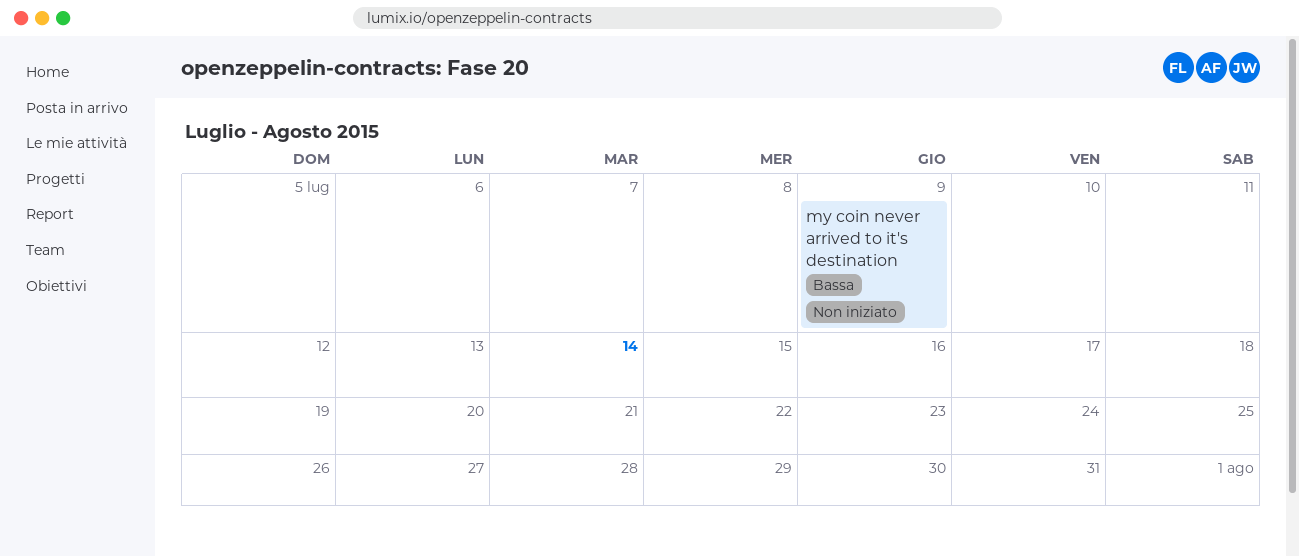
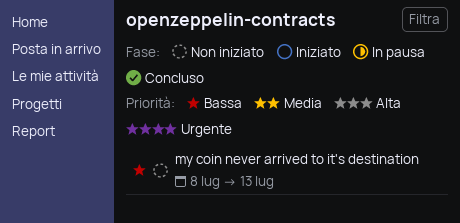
my coin never arrived to it's destination, due: Jul 9 -> Jul 13

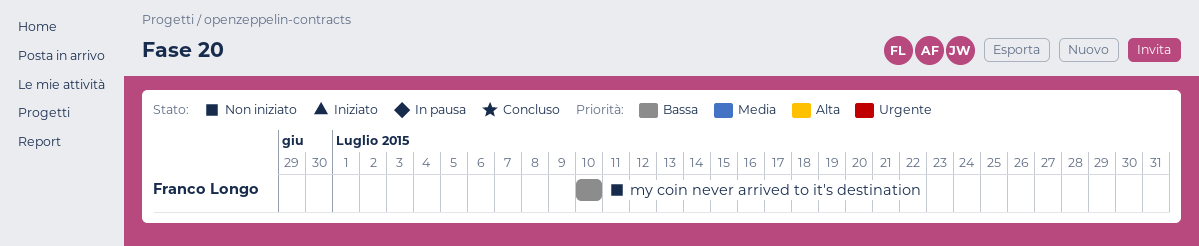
my coin never arrived to it's destination, start: Jul 8 -> Jul 10
my coin never arrived to it's destination, due: Jul 13 -> Jul 10

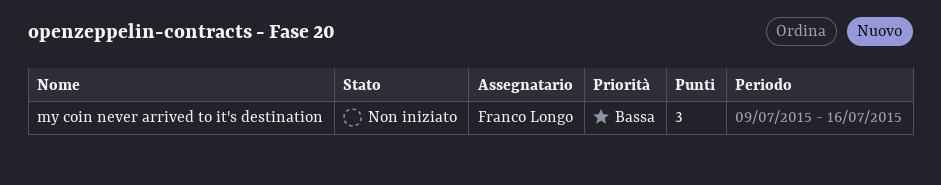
my coin never arrived to it's destination, start: Jul 10 -> Jul 9
my coin never arrived to it's destination, due: Jul 10 -> Jul 16

